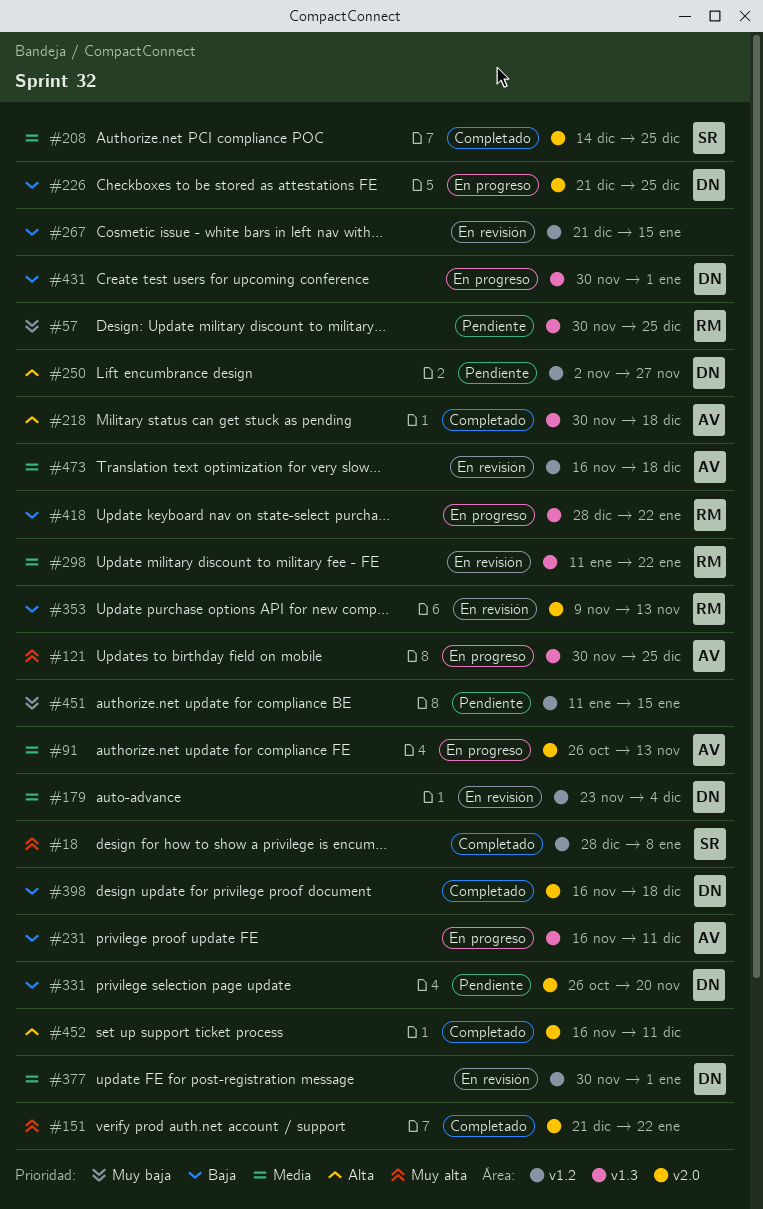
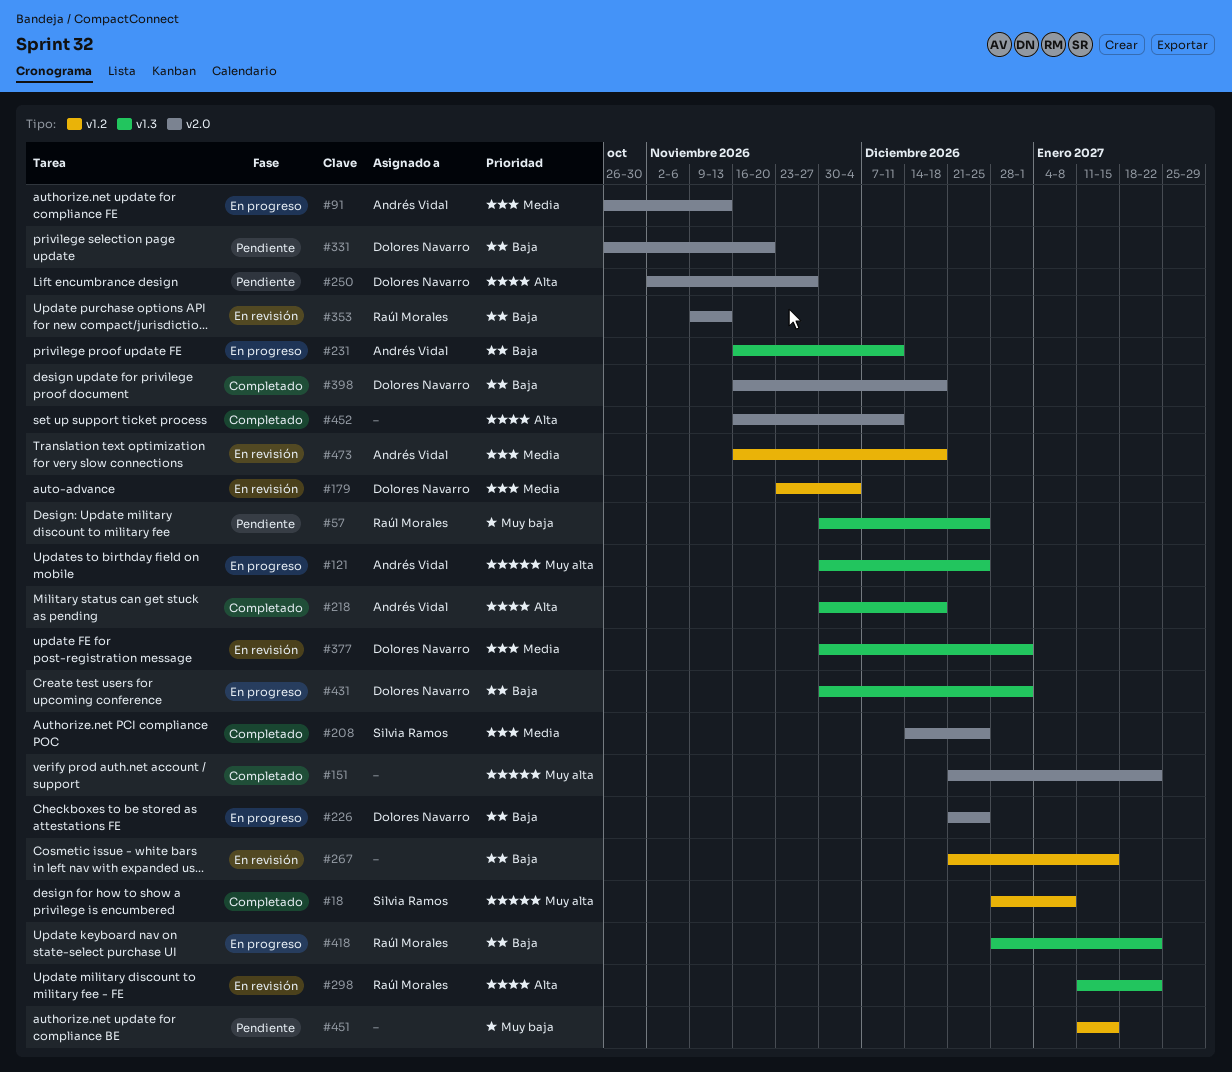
#250, label: v1.2 -> v2.0
#298, priority: Media -> Alta
#377, label: v1.2 -> v1.3

